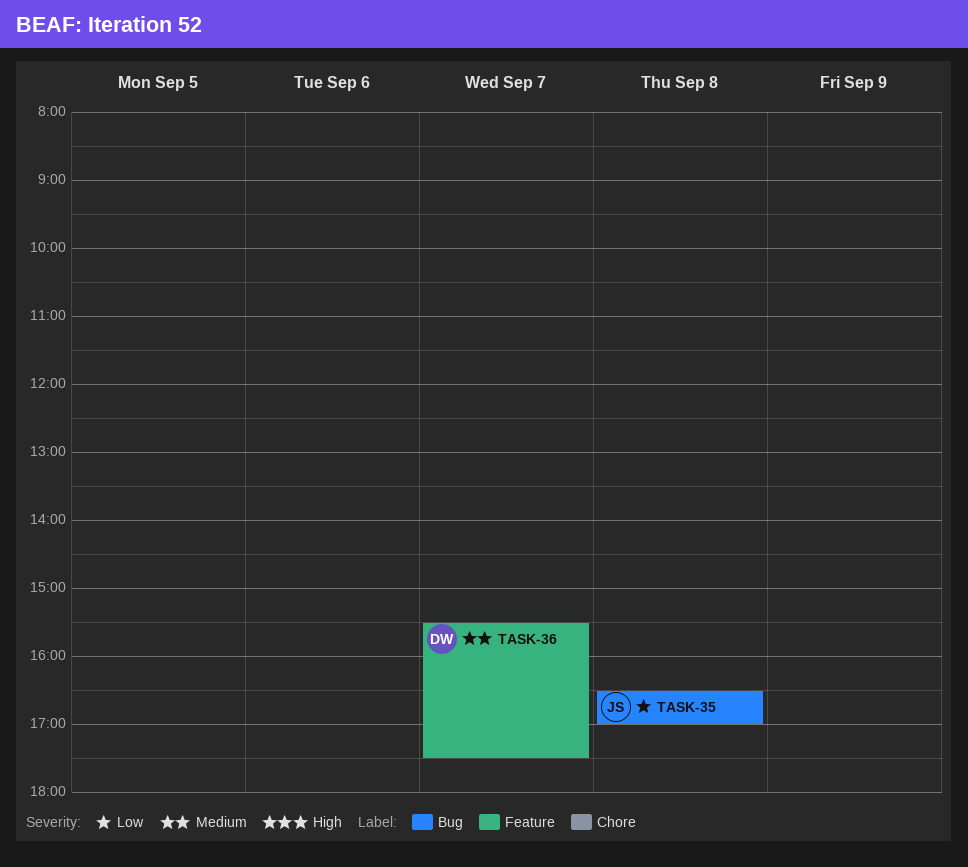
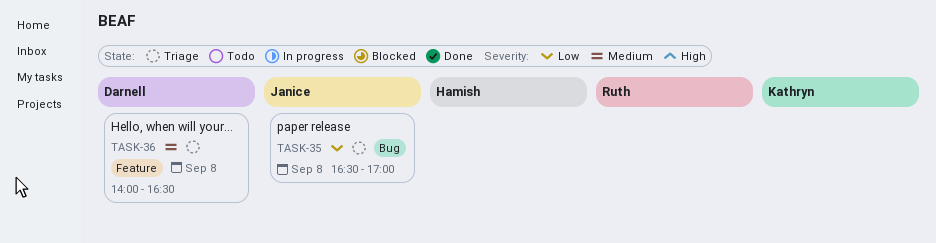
TASK-36, day: Sep 7 -> Sep 8
TASK-36, begins: 15:30 -> 14:00
TASK-36, ends: 17:30 -> 16:30

